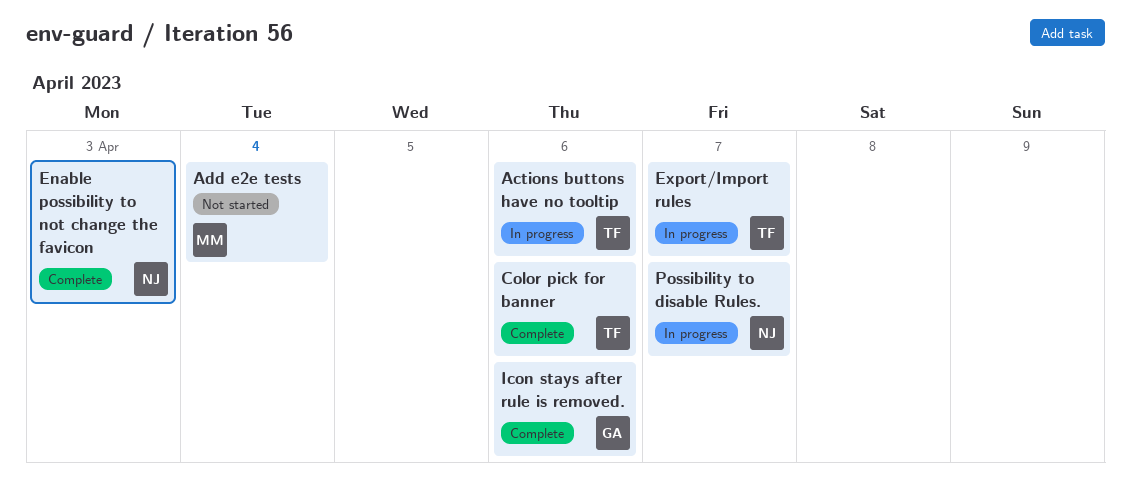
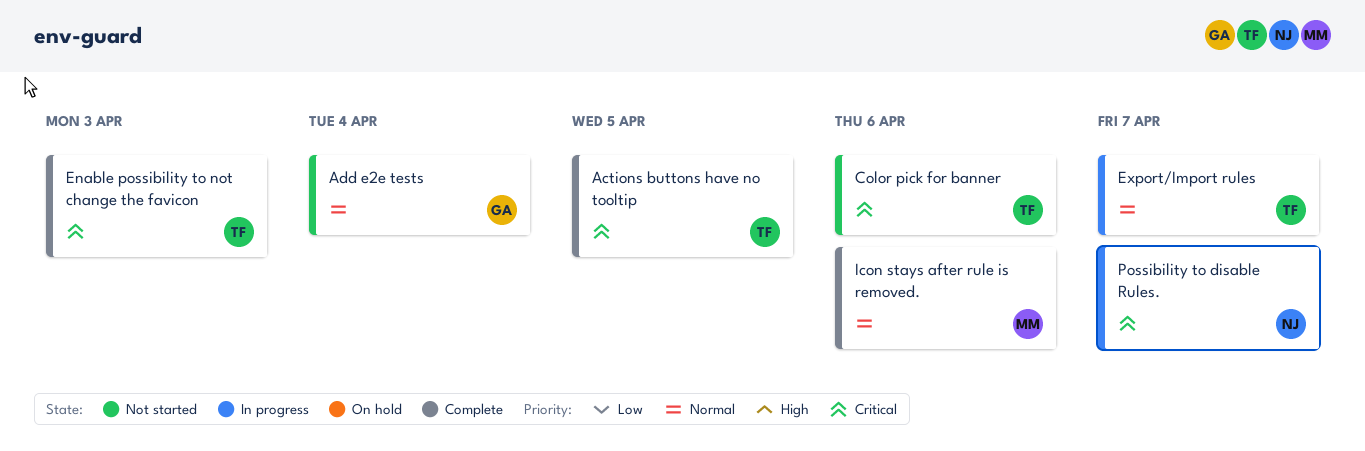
Actions buttons have no tooltip, status: In progress -> Complete
Actions buttons have no tooltip, due: Apr 6 -> Apr 5
Add e2e tests, owner: MM -> GA
Color pick for banner, status: Complete -> Not started
Enable possibility to not change the favicon, owner: NJ -> TF
Icon stays after rule is removed., owner: GA -> MM

